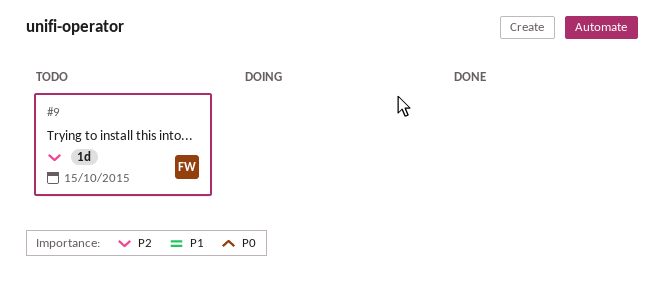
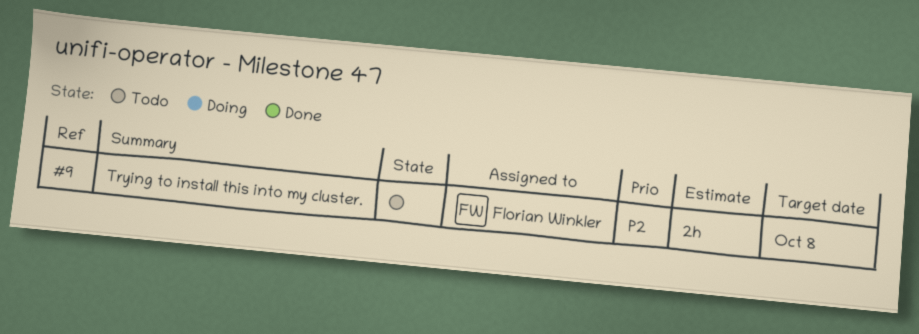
#9, estimate: 1d -> 2h
#9, due: Oct 15 -> Oct 8

